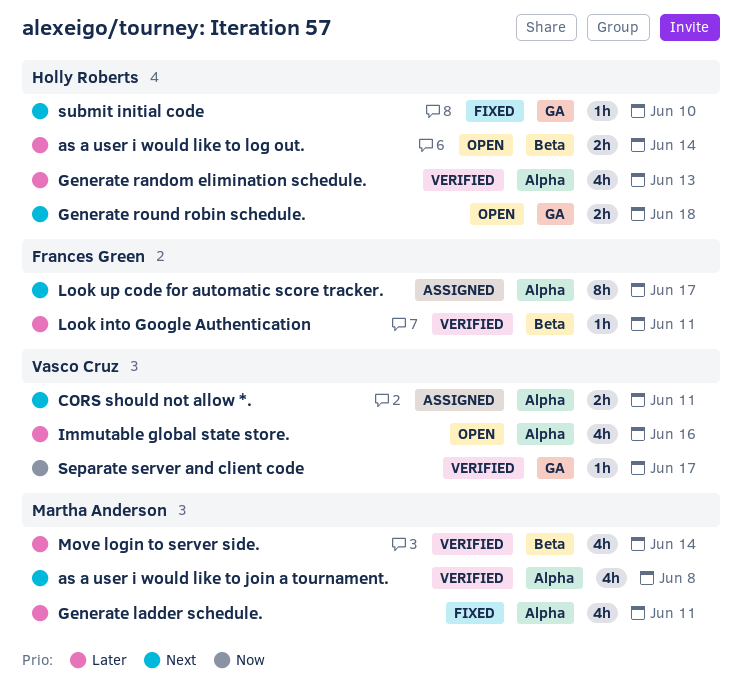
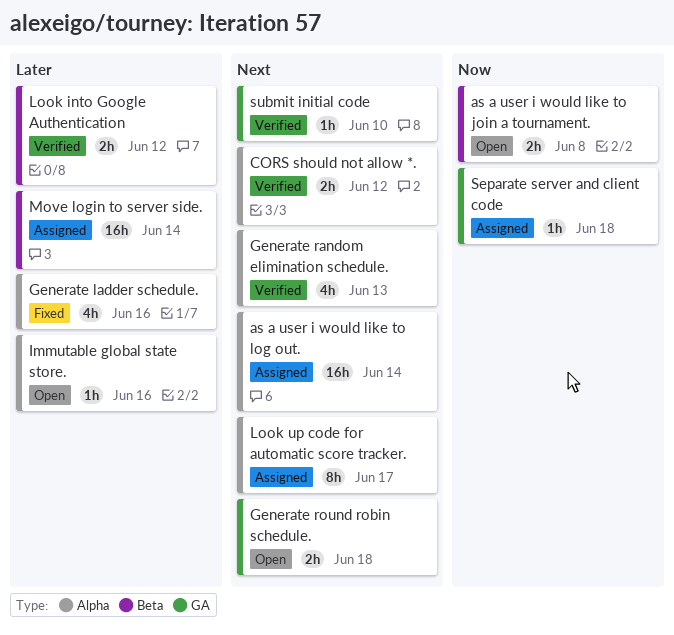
as a user i would like to join a tournament., status: Verified -> Open
as a user i would like to join a tournament., priority: Next -> Now
as a user i would like to join a tournament., label: Alpha -> Beta
as a user i would like to join a tournament., estimate: 4h -> 2h
as a user i would like to log out., status: Open -> Assigned
as a user i would like to log out., priority: Later -> Next
as a user i would like to log out., label: Beta -> Alpha
as a user i would like to log out., estimate: 2h -> 16h
CORS should not allow *., status: Assigned -> Verified
CORS should not allow *., due: Jun 11 -> Jun 12
Generate ladder schedule., due: Jun 11 -> Jun 16
Generate random elimination schedule., priority: Later -> Next
Immutable global state store., estimate: 4h -> 1h
Look into Google Authentication, estimate: 1h -> 2h
Look into Google Authentication, due: Jun 11 -> Jun 12
Move login to server side., status: Verified -> Assigned
Move login to server side., estimate: 4h -> 16h
Separate server and client code, status: Verified -> Assigned
Separate server and client code, due: Jun 17 -> Jun 18
submit initial code, status: Fixed -> Verified

